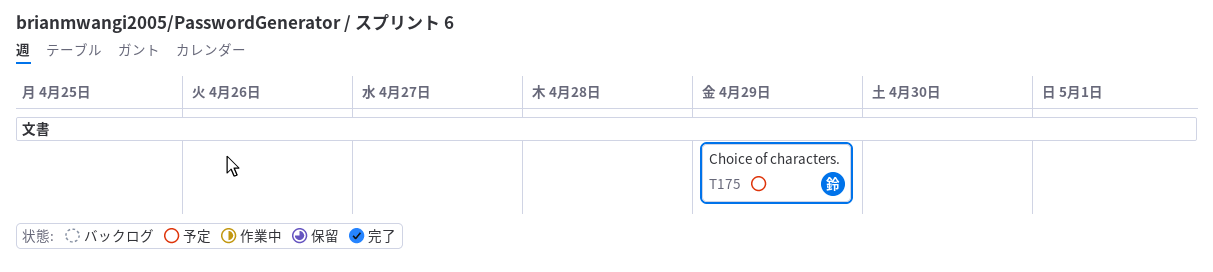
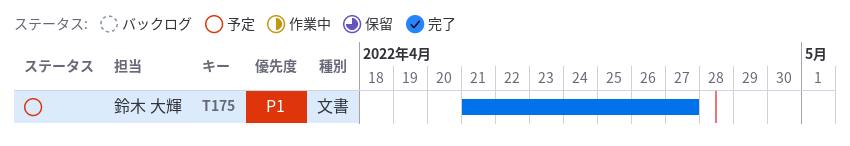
T175, due: Apr 29 -> Apr 27

